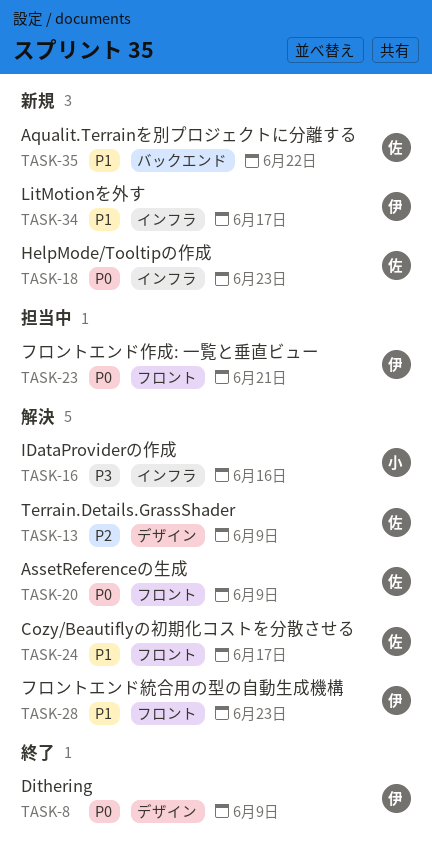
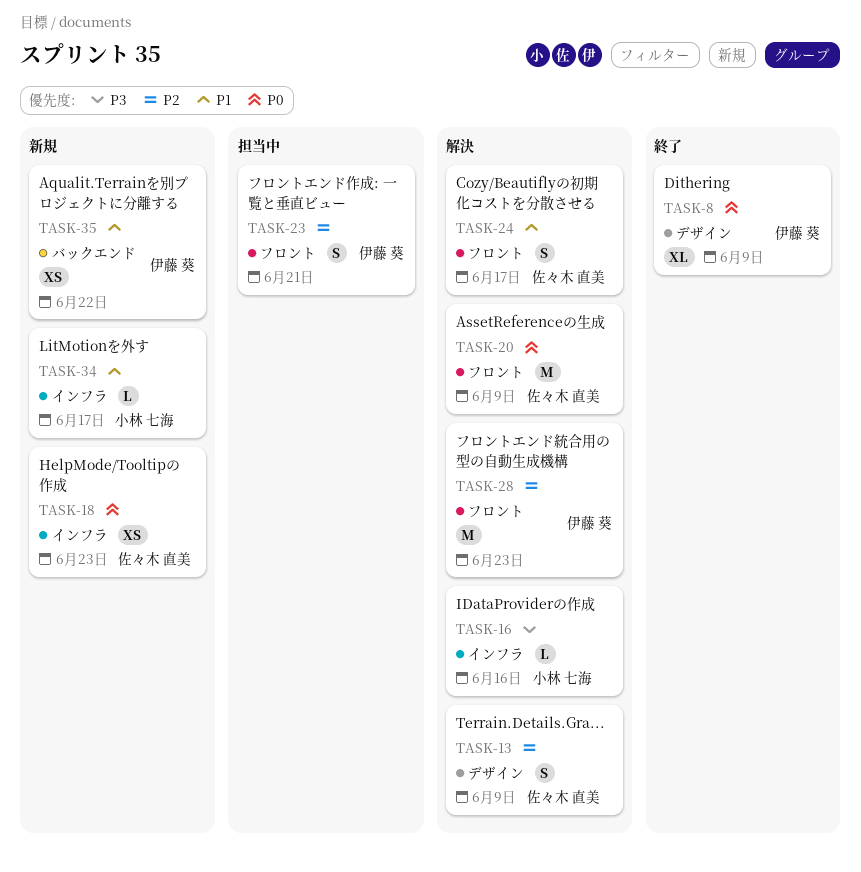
TASK-23, priority: P0 -> P2
TASK-28, priority: P1 -> P2
TASK-34, owner: 伊藤 葵 -> 小林 七海
TASK-35, owner: 佐々木 直美 -> 伊藤 葵

